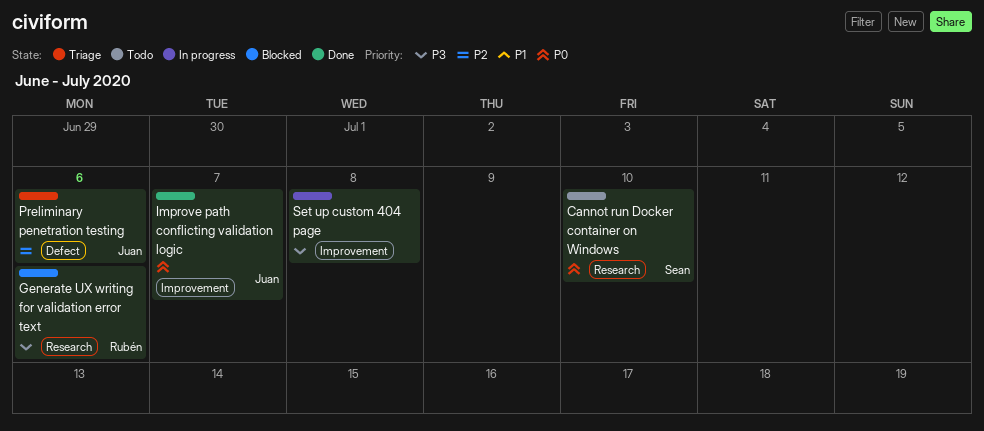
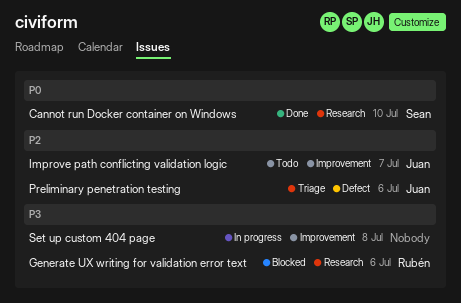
Cannot run Docker container on Windows, status: Todo -> Done
Improve path conflicting validation logic, status: Done -> Todo
Improve path conflicting validation logic, priority: P0 -> P2

